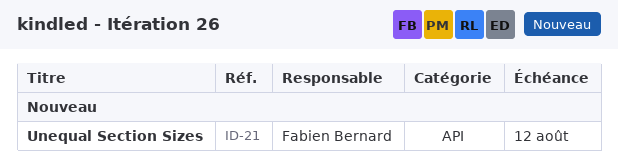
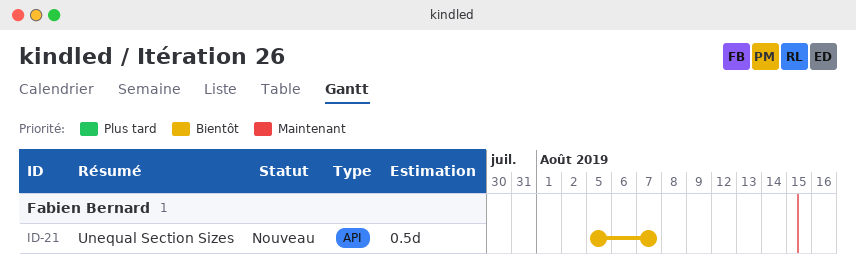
ID-21, due: Aug 12 -> Aug 7

